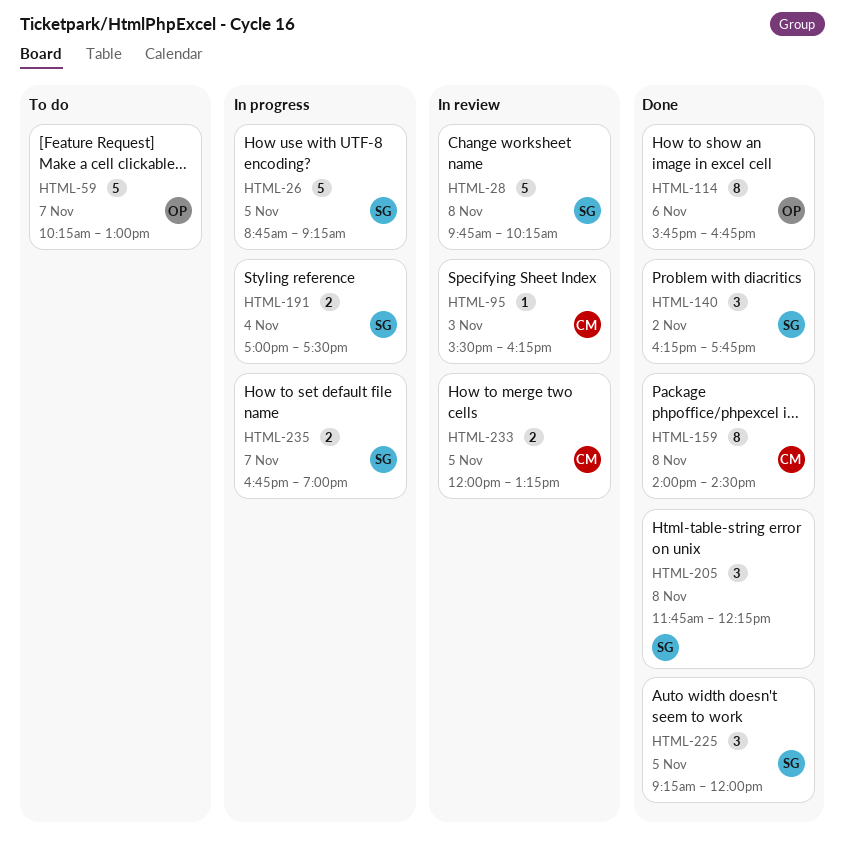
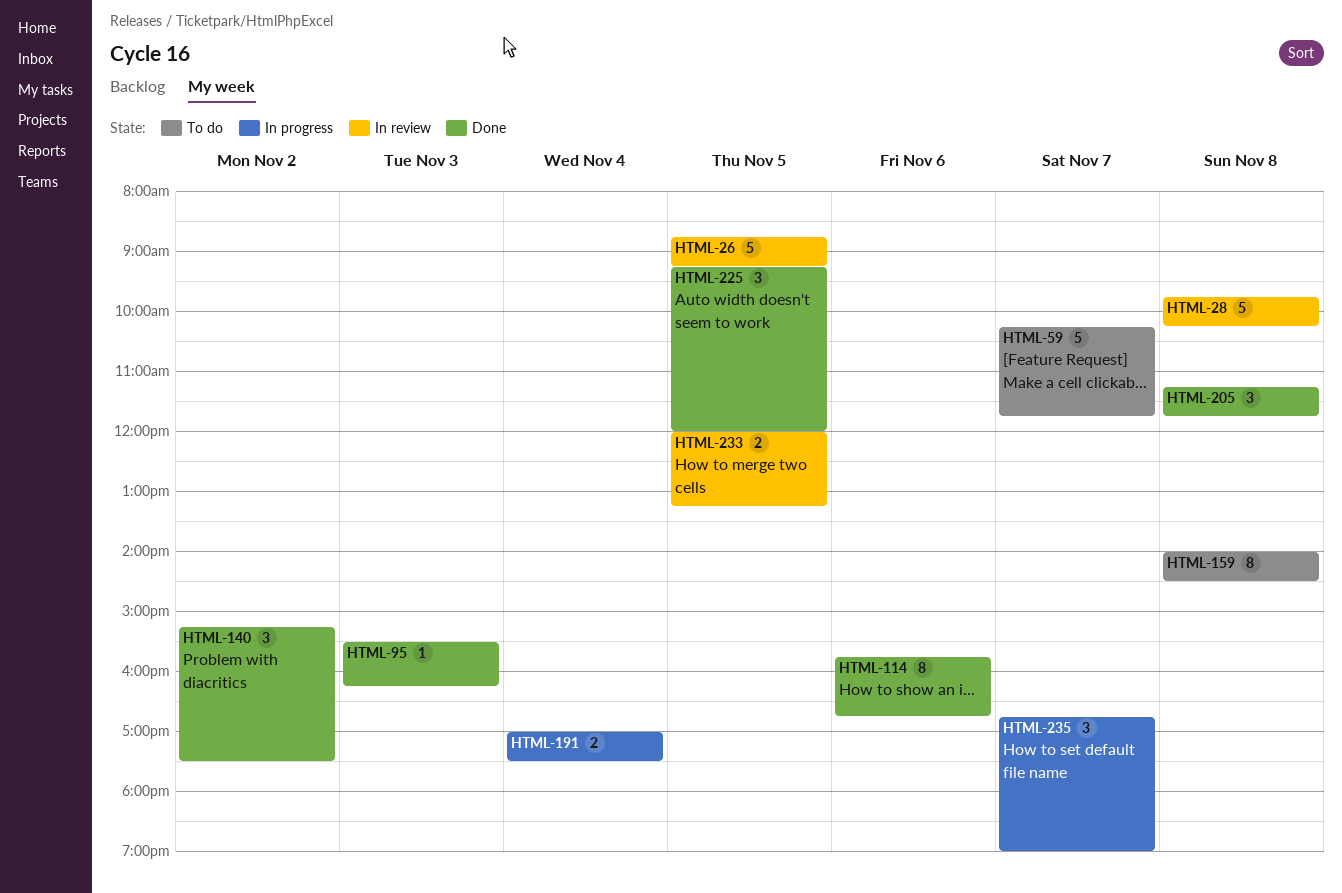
HTML-26, status: In progress -> In review
HTML-59, ends: 13:00 -> 11:45
HTML-95, status: In review -> Done
HTML-140, begins: 16:15 -> 15:15
HTML-140, ends: 17:45 -> 17:30
HTML-159, status: Done -> To do
HTML-205, begins: 11:45 -> 11:15
HTML-205, ends: 12:15 -> 11:45
HTML-235, estimate: 2 -> 3

